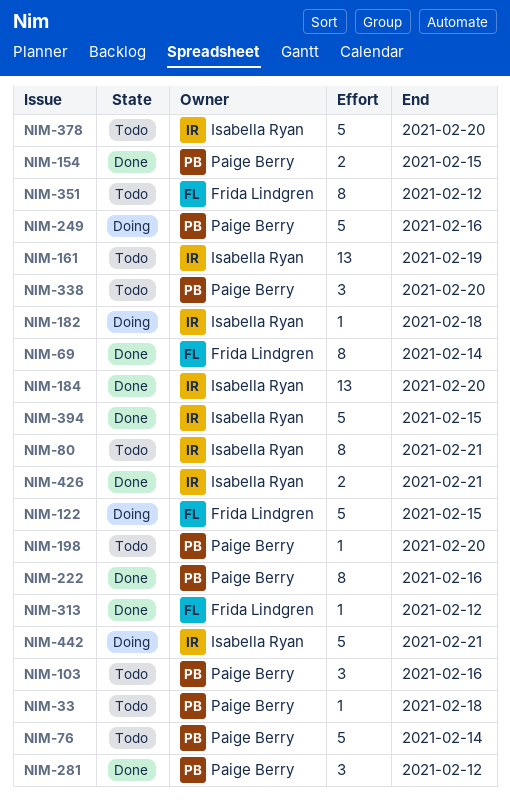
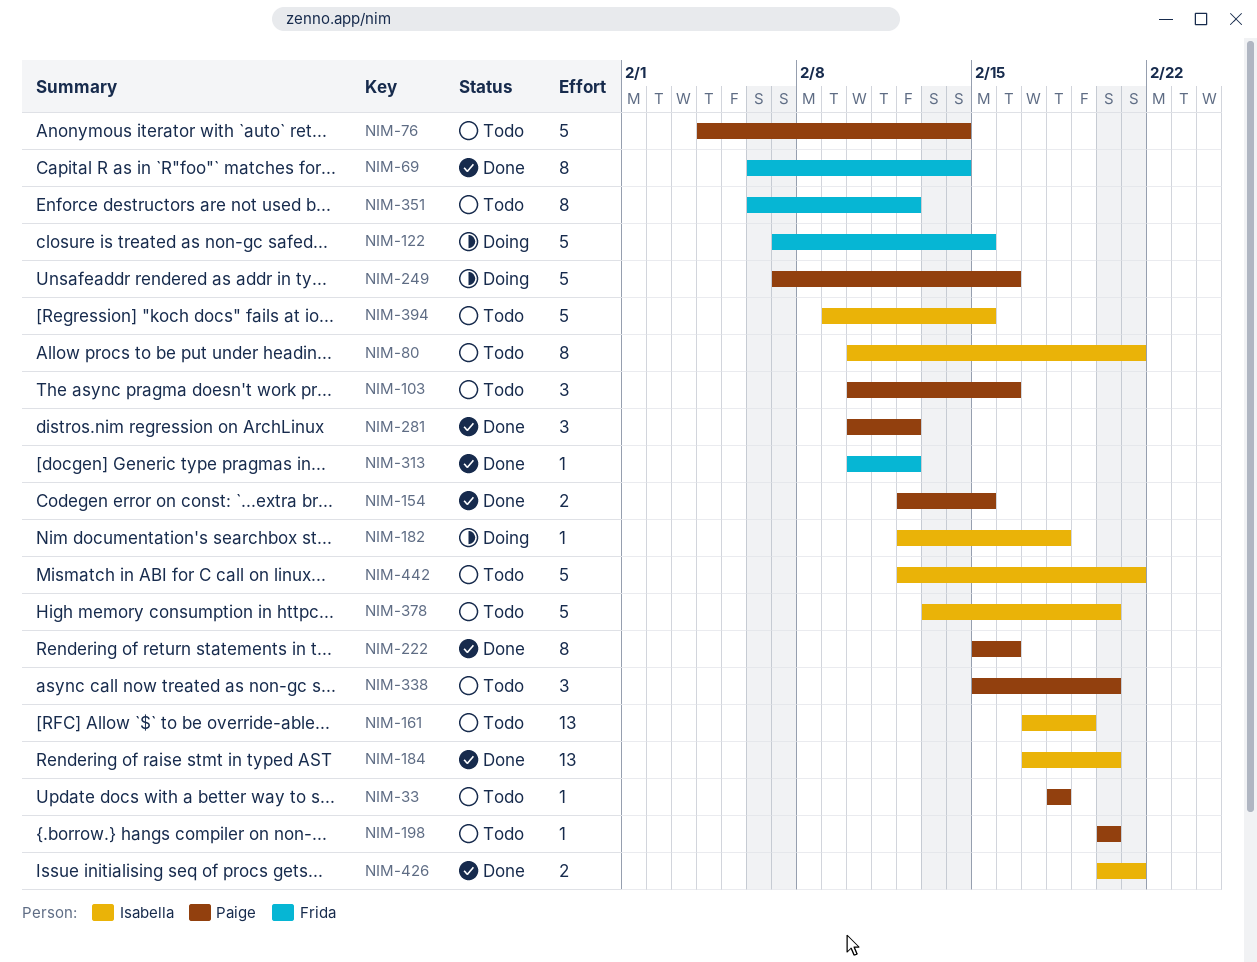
NIM-394, status: Done -> Todo
NIM-442, status: Doing -> Todo

